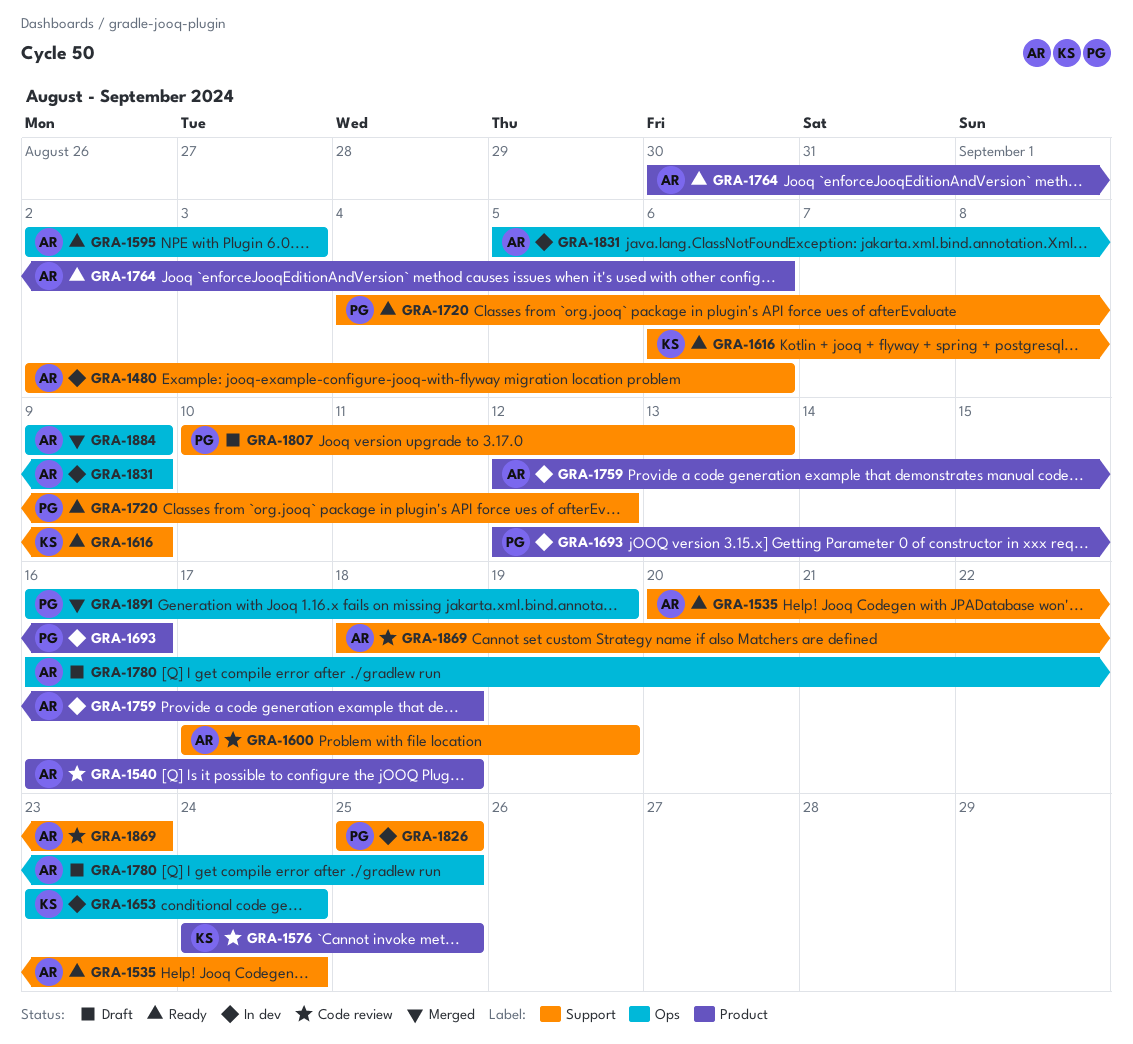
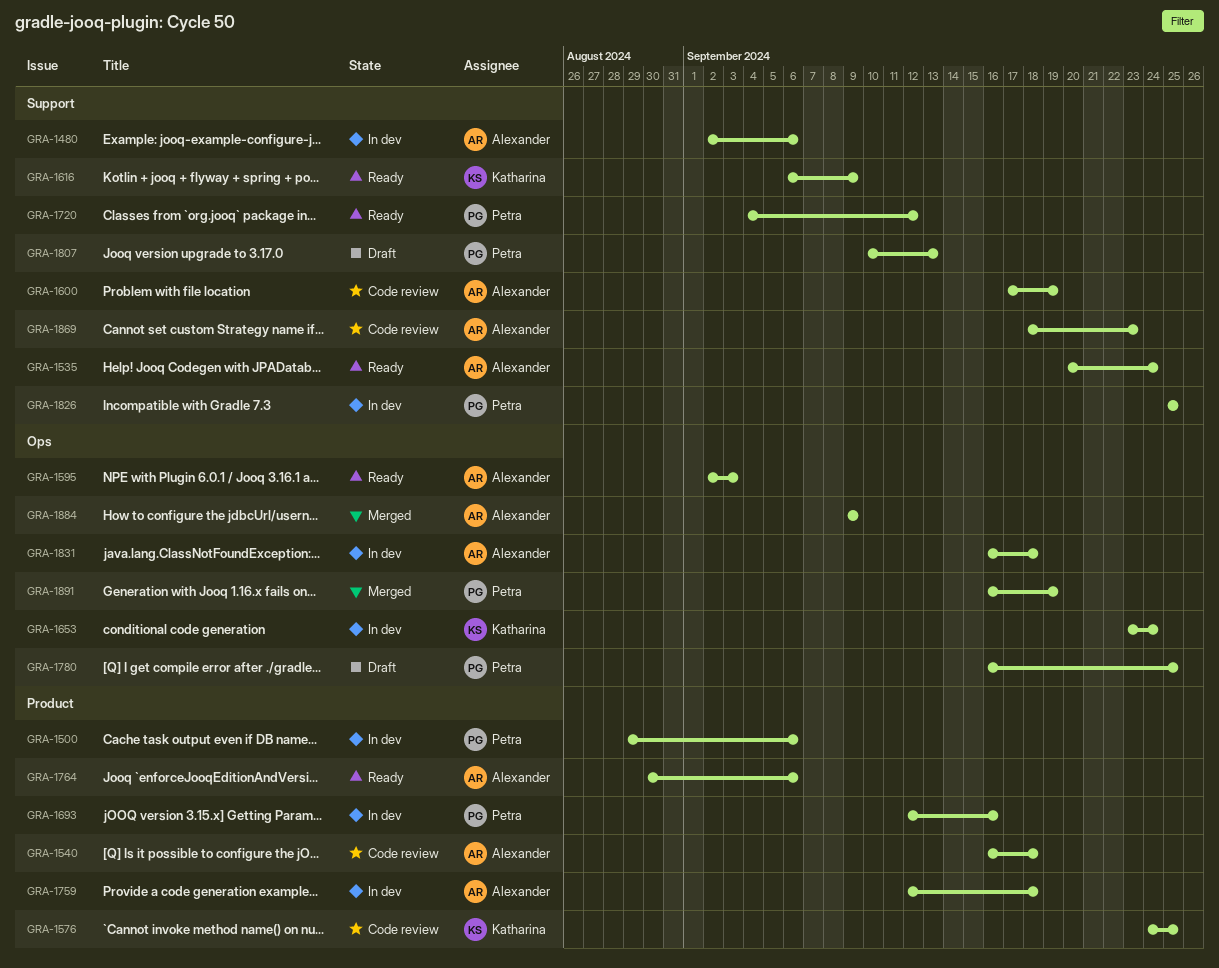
GRA-1500: none -> present
GRA-1780, owner: Alexander -> Petra
GRA-1831, start: Sep 5 -> Sep 16
GRA-1831, due: Sep 9 -> Sep 18

